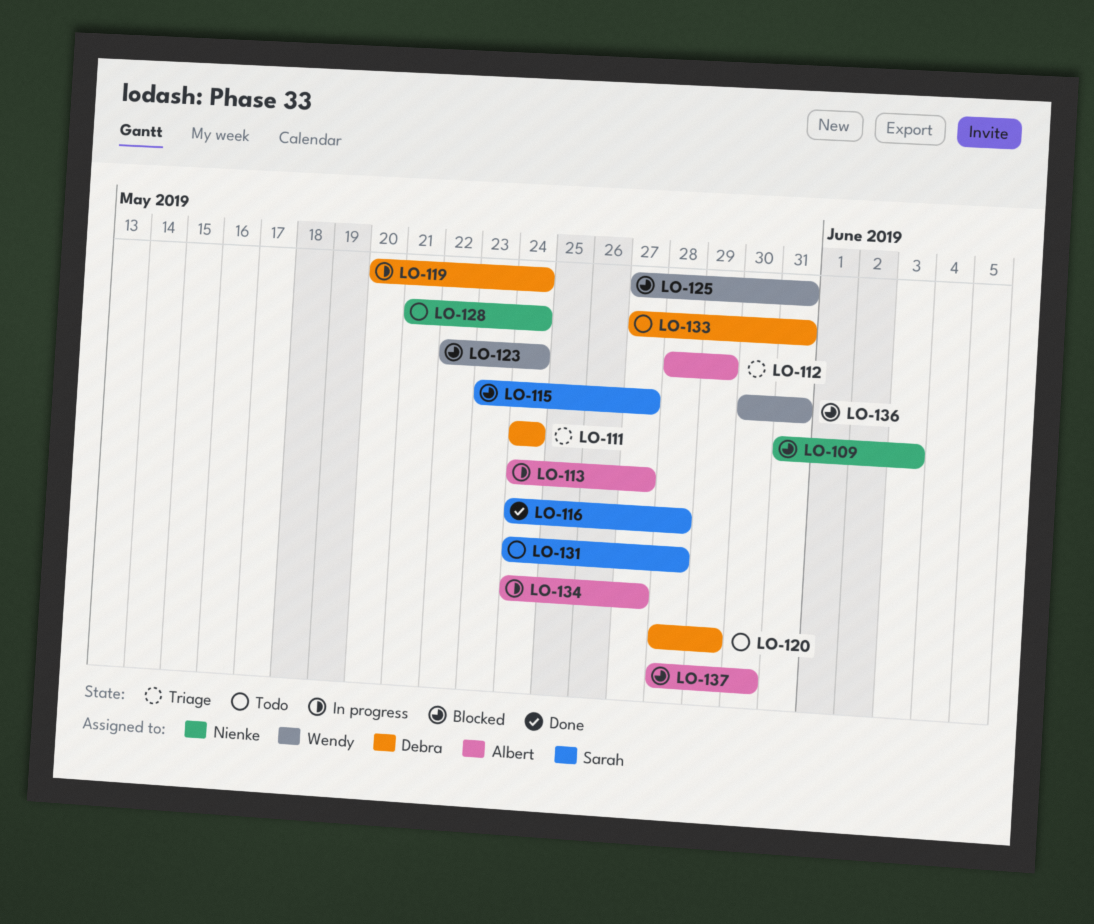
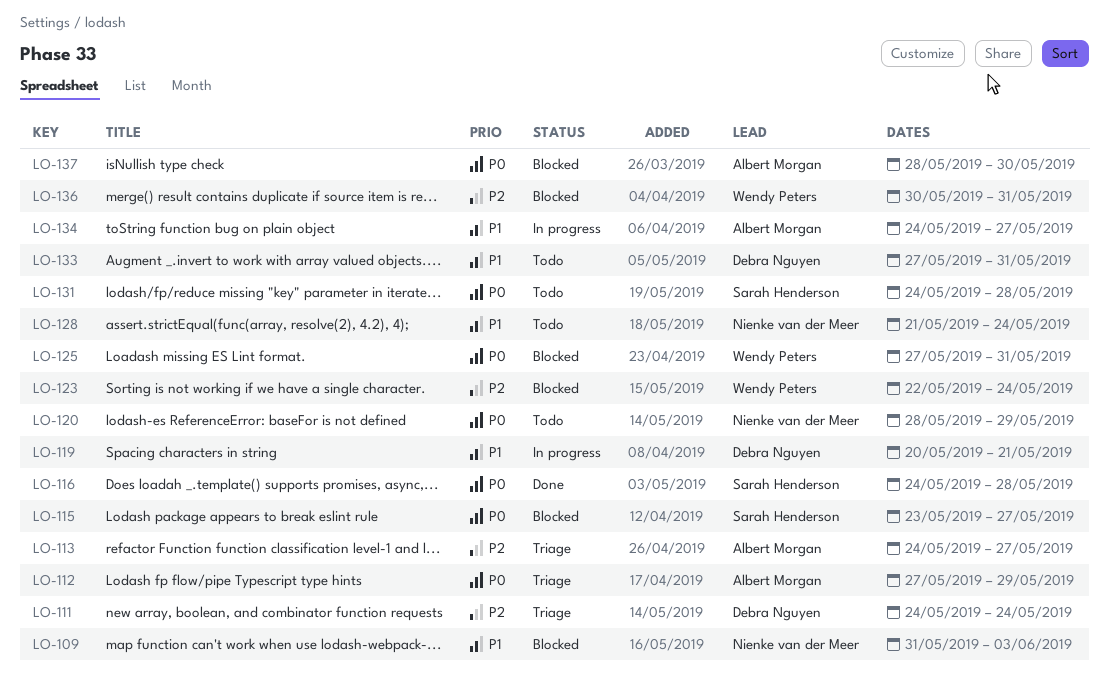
LO-112, start: May 28 -> May 27
LO-113, status: In progress -> Triage
LO-119, due: May 24 -> May 21
LO-120, owner: Debra Nguyen -> Nienke van der Meer

